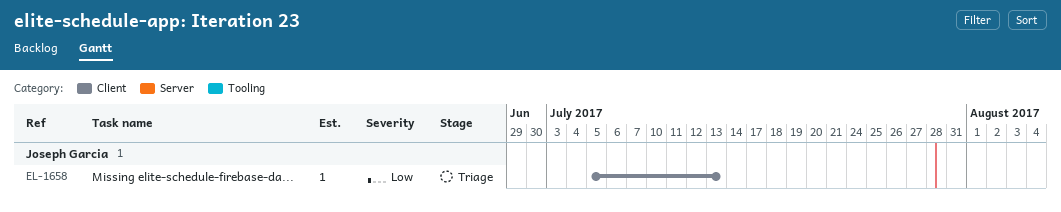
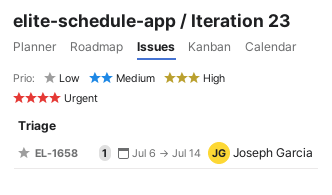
EL-1658, start: Jul 5 -> Jul 6
EL-1658, due: Jul 13 -> Jul 14

